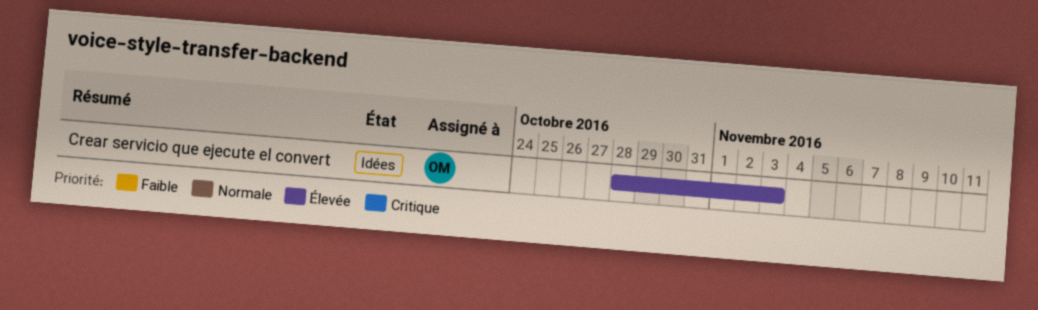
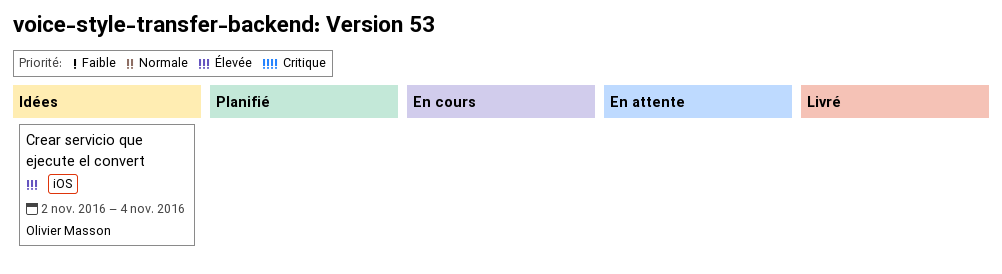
Crear servicio que ejecute el convert, start: Oct 28 -> Nov 2
Crear servicio que ejecute el convert, due: Nov 3 -> Nov 4

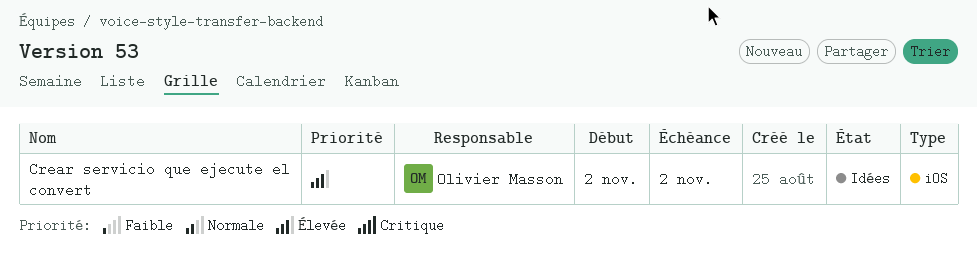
Crear servicio que ejecute el convert, due: Nov 4 -> Nov 2

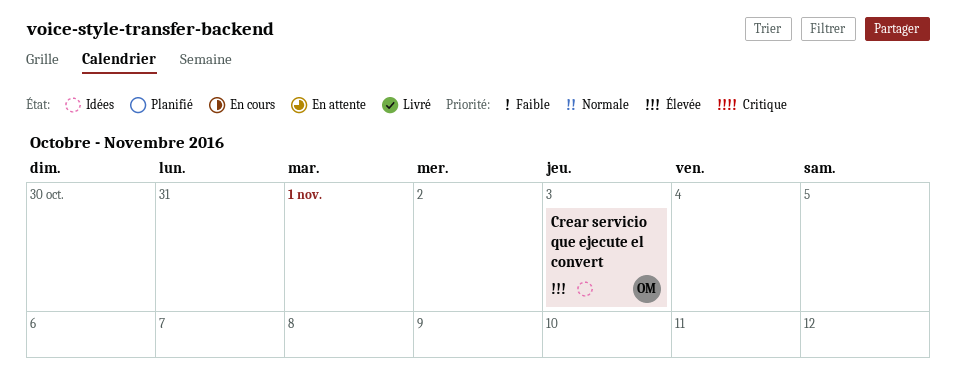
Crear servicio que ejecute el convert, due: Nov 2 -> Nov 3

